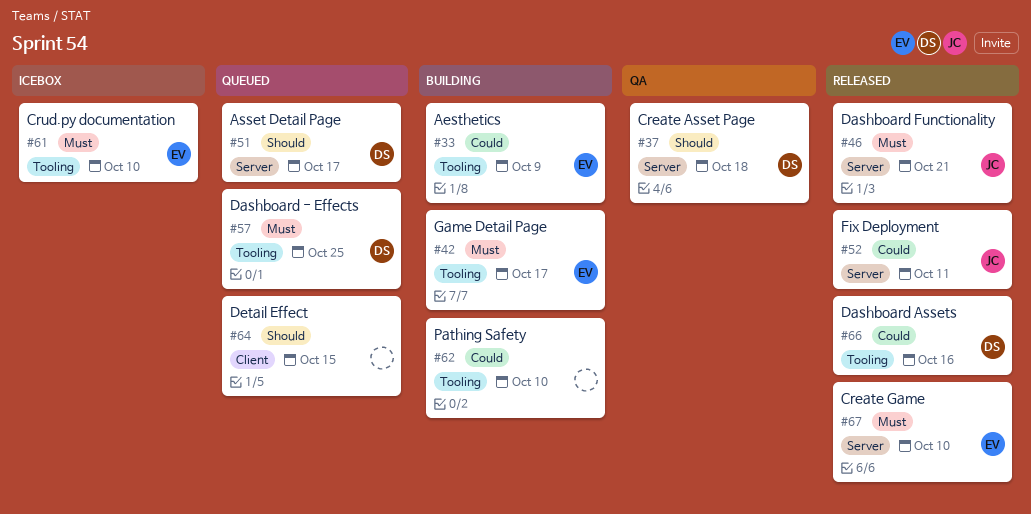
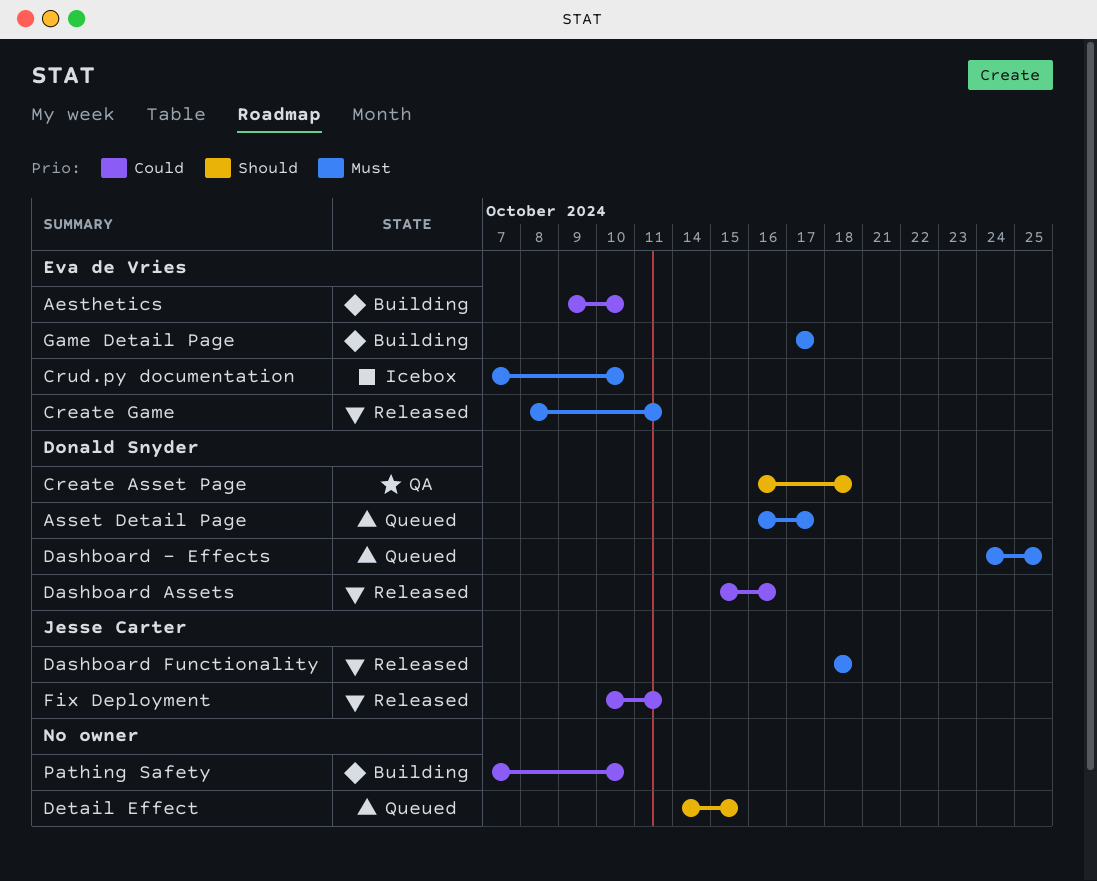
Aesthetics, due: Oct 9 -> Oct 10
Asset Detail Page, priority: Should -> Must
Create Game, due: Oct 10 -> Oct 11
Dashboard Functionality, due: Oct 21 -> Oct 18

